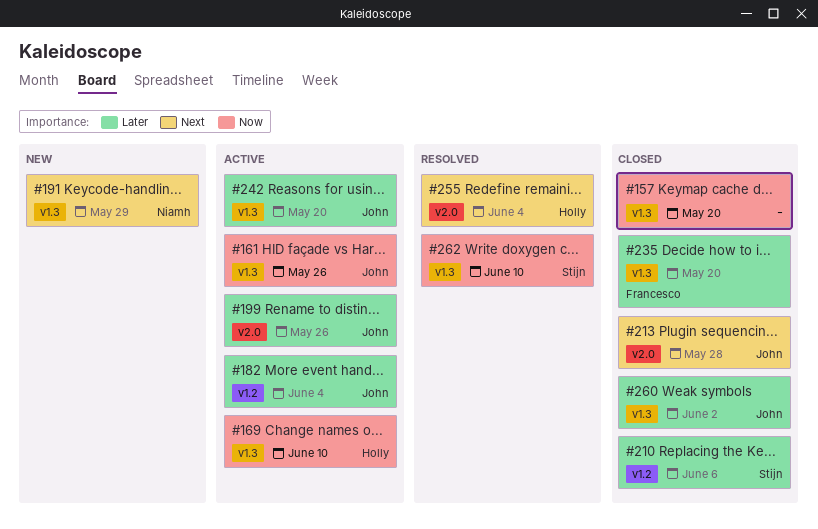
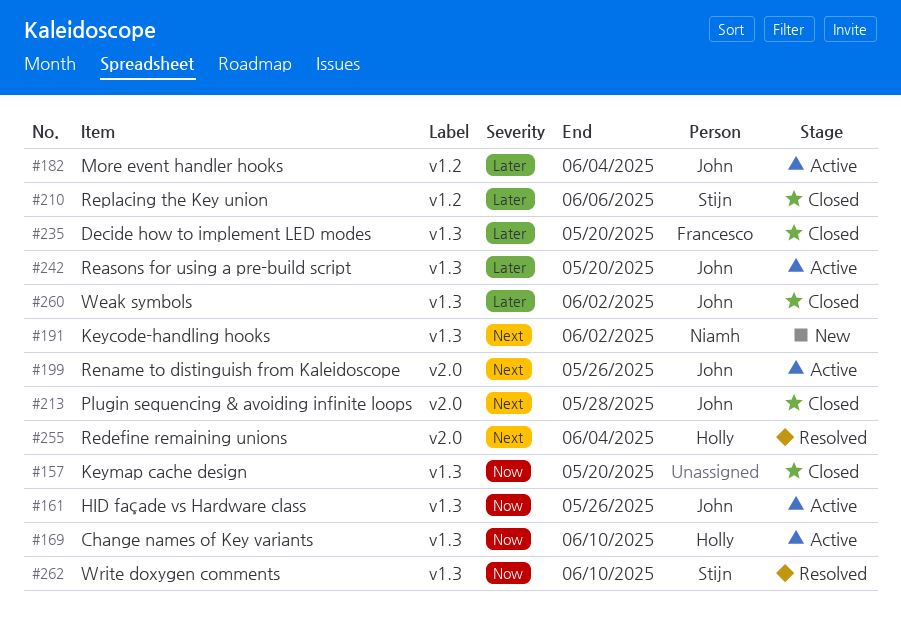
#191, due: May 29 -> Jun 2
#199, priority: Later -> Next

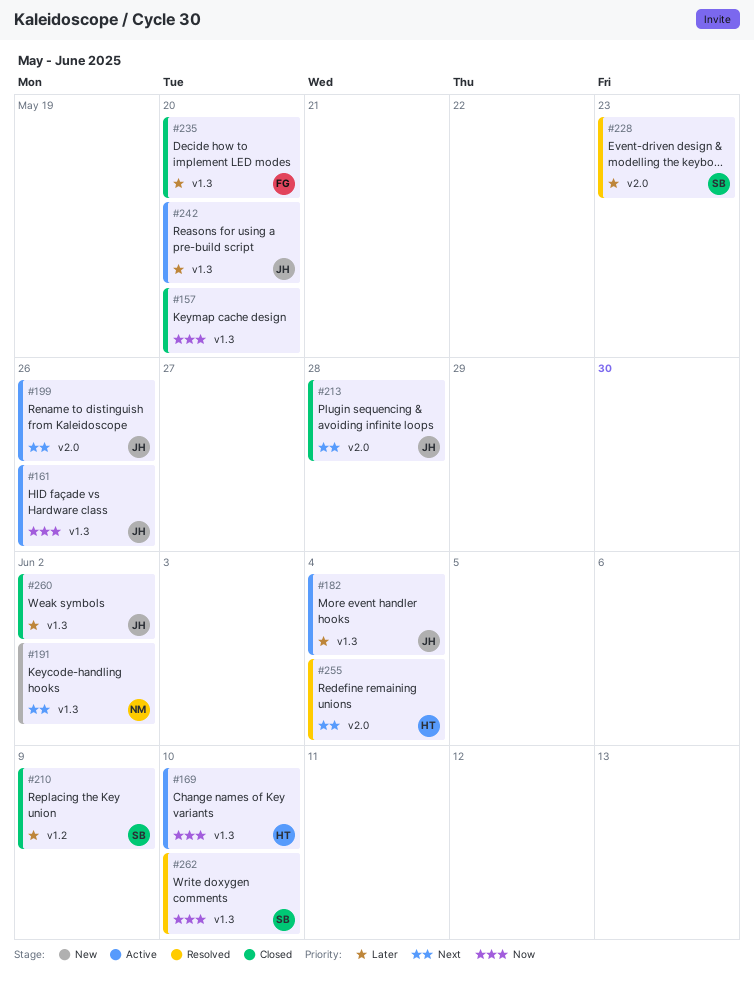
#182, label: v1.2 -> v1.3
#210, due: Jun 6 -> Jun 9
#228: none -> present

